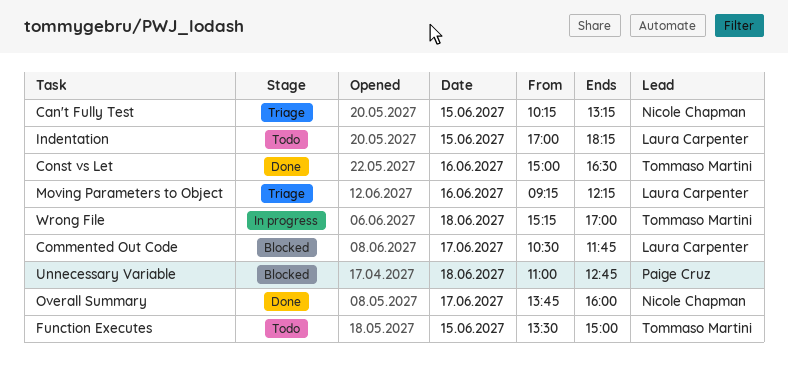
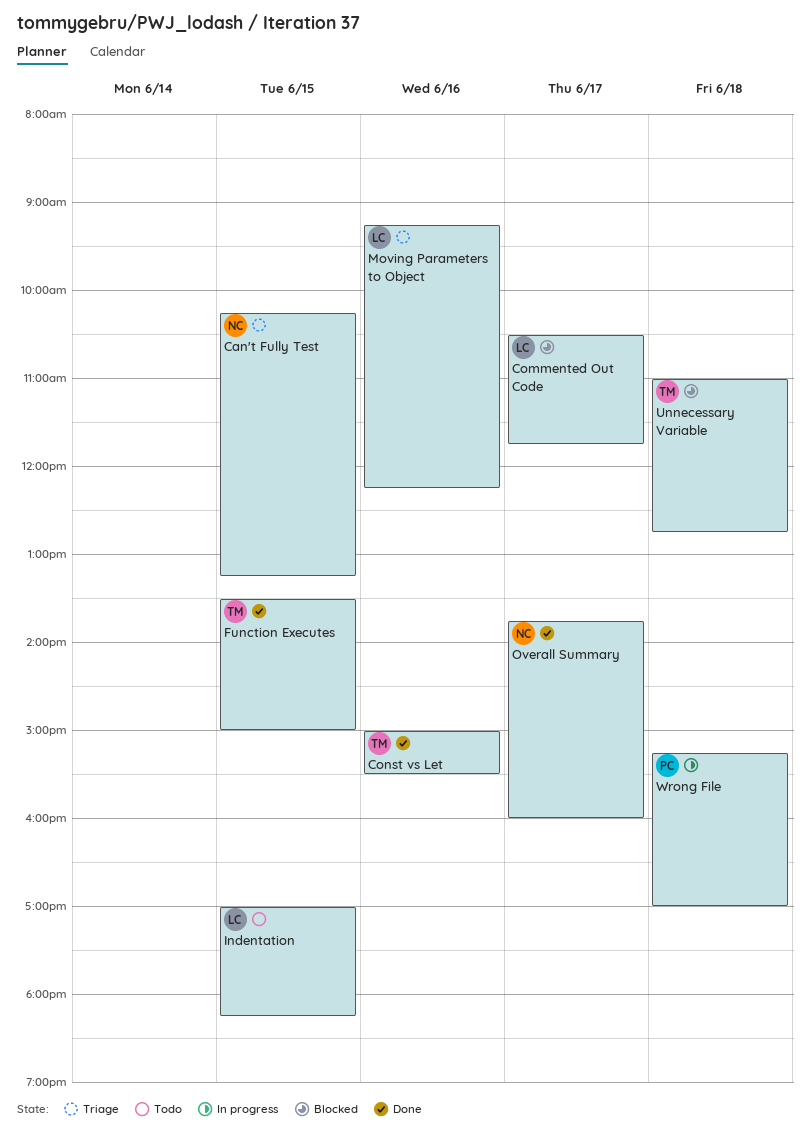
Const vs Let, ends: 16:30 -> 15:30
Function Executes, status: Todo -> Done
Unnecessary Variable, owner: Paige Cruz -> Tommaso Martini
Wrong File, owner: Tommaso Martini -> Paige Cruz

